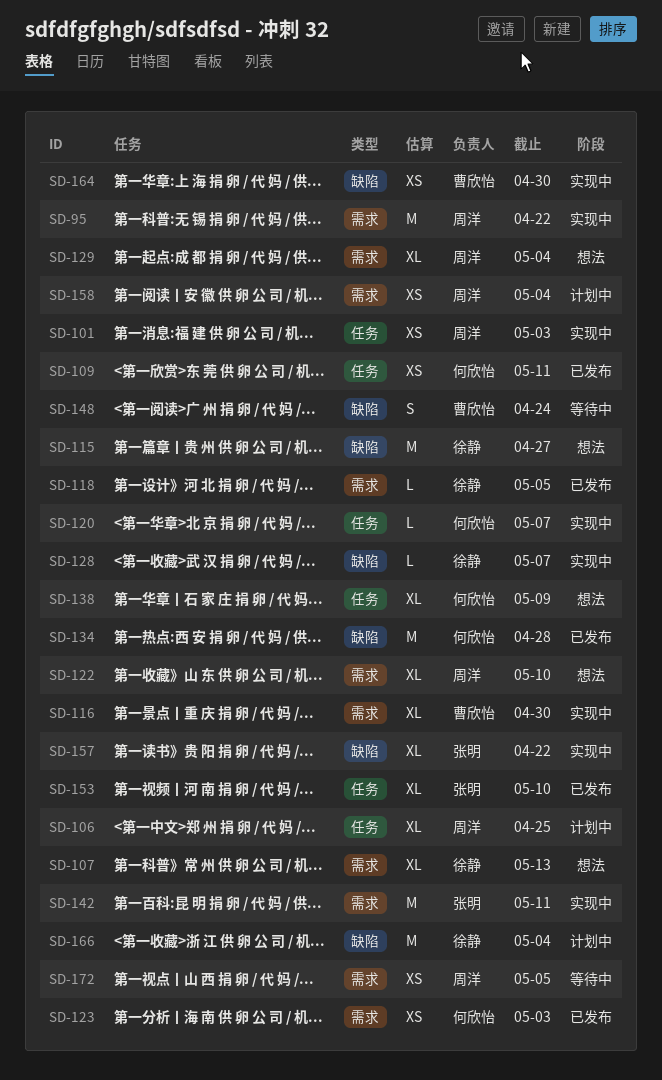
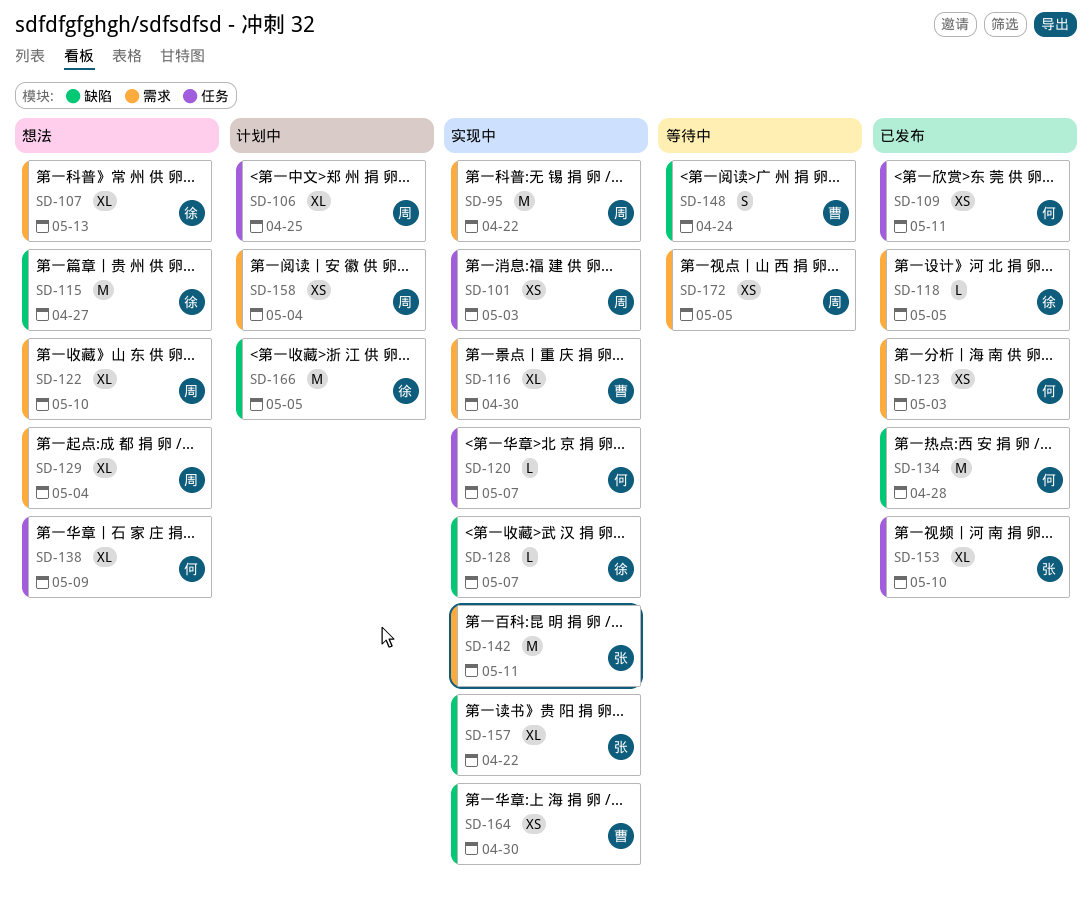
SD-166, due: May 4 -> May 5

